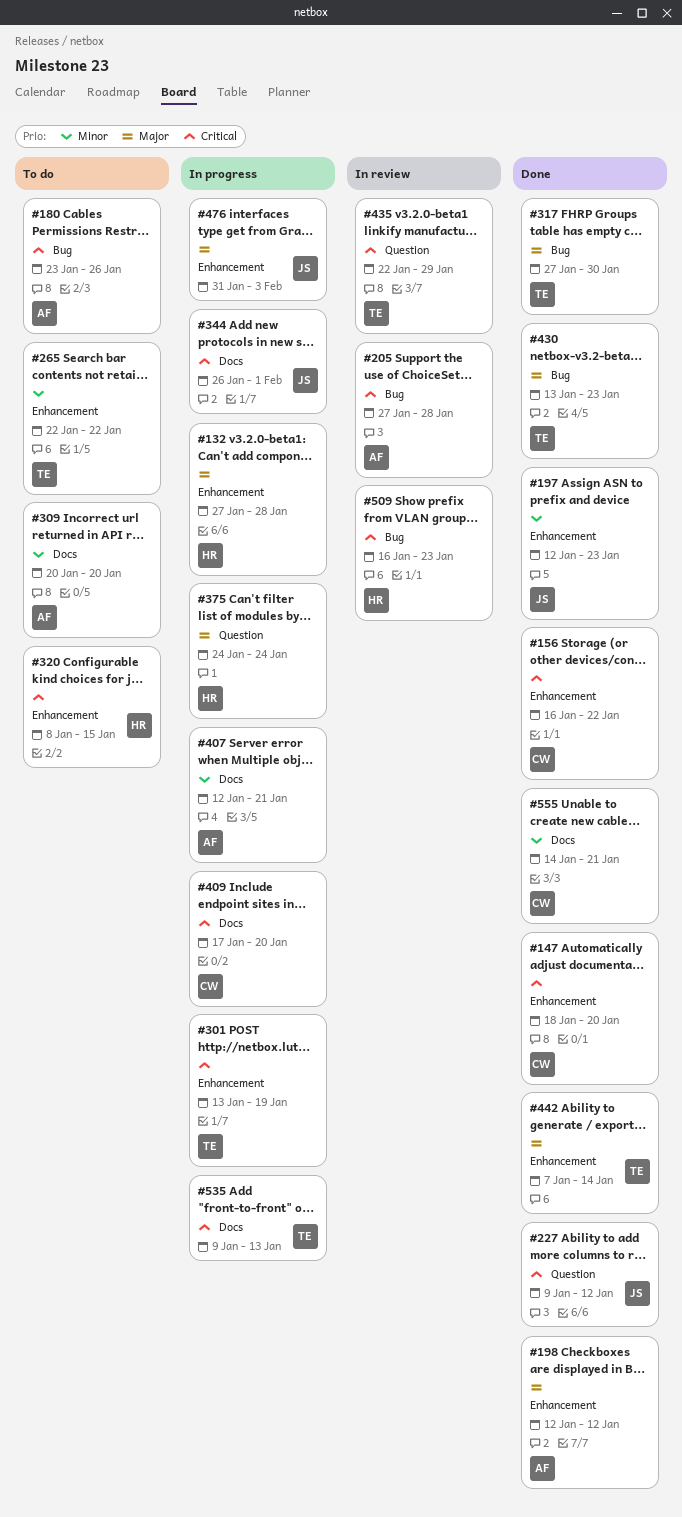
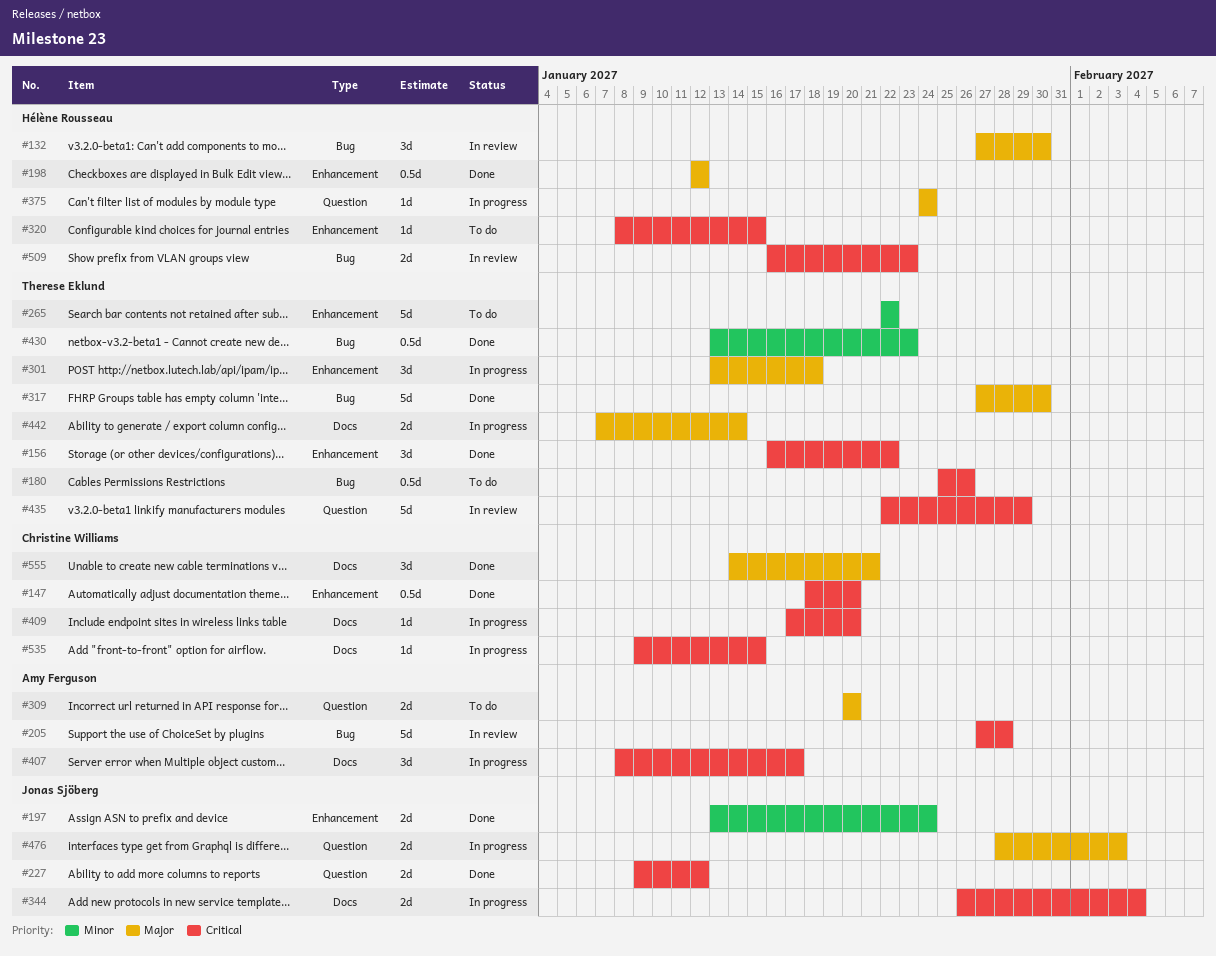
#132, status: In progress -> In review
#132, label: Enhancement -> Bug
#132, due: Jan 28 -> Jan 30
#156, owner: Christine Williams -> Therese Eklund
#180, owner: Amy Ferguson -> Therese Eklund
#180, start: Jan 23 -> Jan 25
#197, start: Jan 12 -> Jan 13
#197, due: Jan 23 -> Jan 24
#198, owner: Amy Ferguson -> Hélène Rousseau
#301, priority: Critical -> Major
#301, due: Jan 19 -> Jan 18
#309, priority: Minor -> Major
#309, label: Docs -> Question
#344, due: Feb 1 -> Feb 4
#407, priority: Minor -> Critical
#407, start: Jan 12 -> Jan 8
#407, due: Jan 21 -> Jan 17
#430, priority: Major -> Minor
#442, status: Done -> In progress
#442, label: Enhancement -> Docs
#476, label: Enhancement -> Question
#476, start: Jan 31 -> Jan 28
#535, owner: Therese Eklund -> Christine Williams
#535, due: Jan 13 -> Jan 15
#555, priority: Minor -> Major

